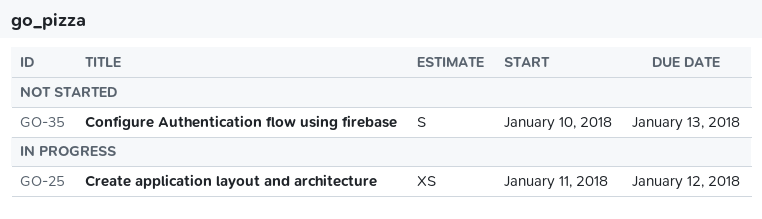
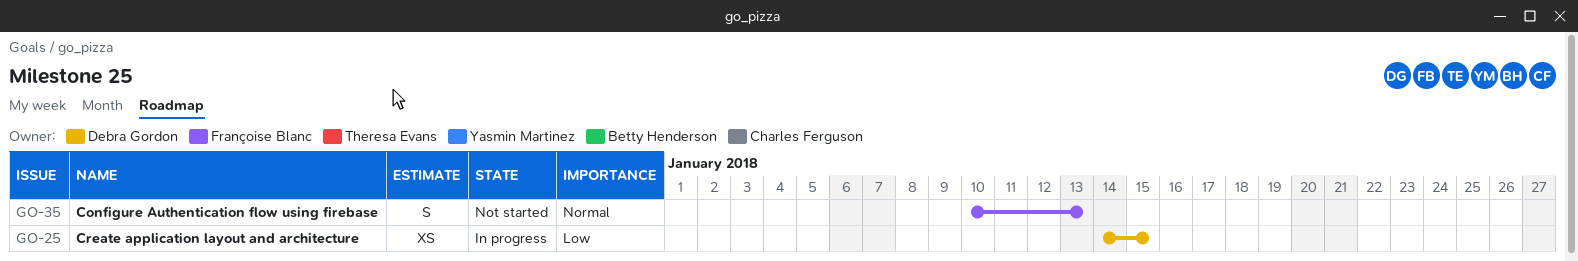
GO-25, start: Jan 11 -> Jan 14
GO-25, due: Jan 12 -> Jan 15

